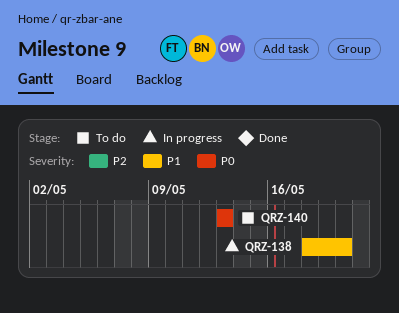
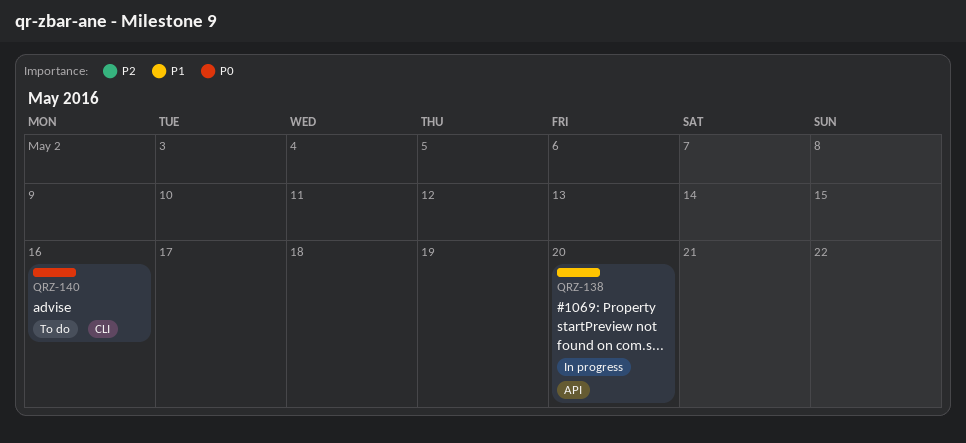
QRZ-140, due: May 13 -> May 16

